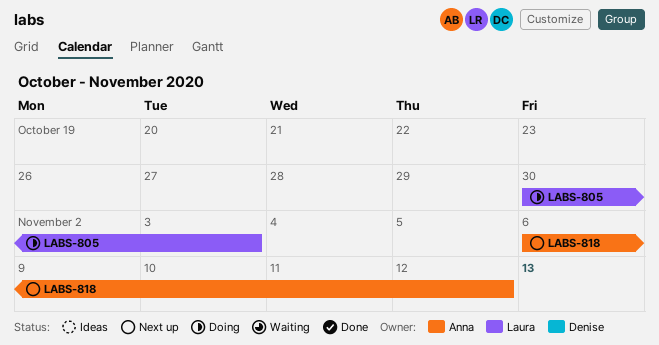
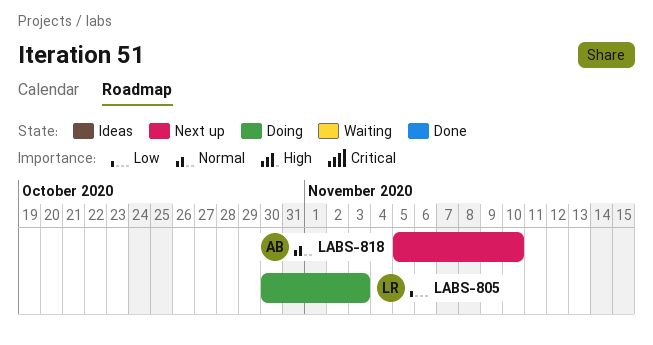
LABS-818, start: Nov 6 -> Nov 5
LABS-818, due: Nov 12 -> Nov 10

